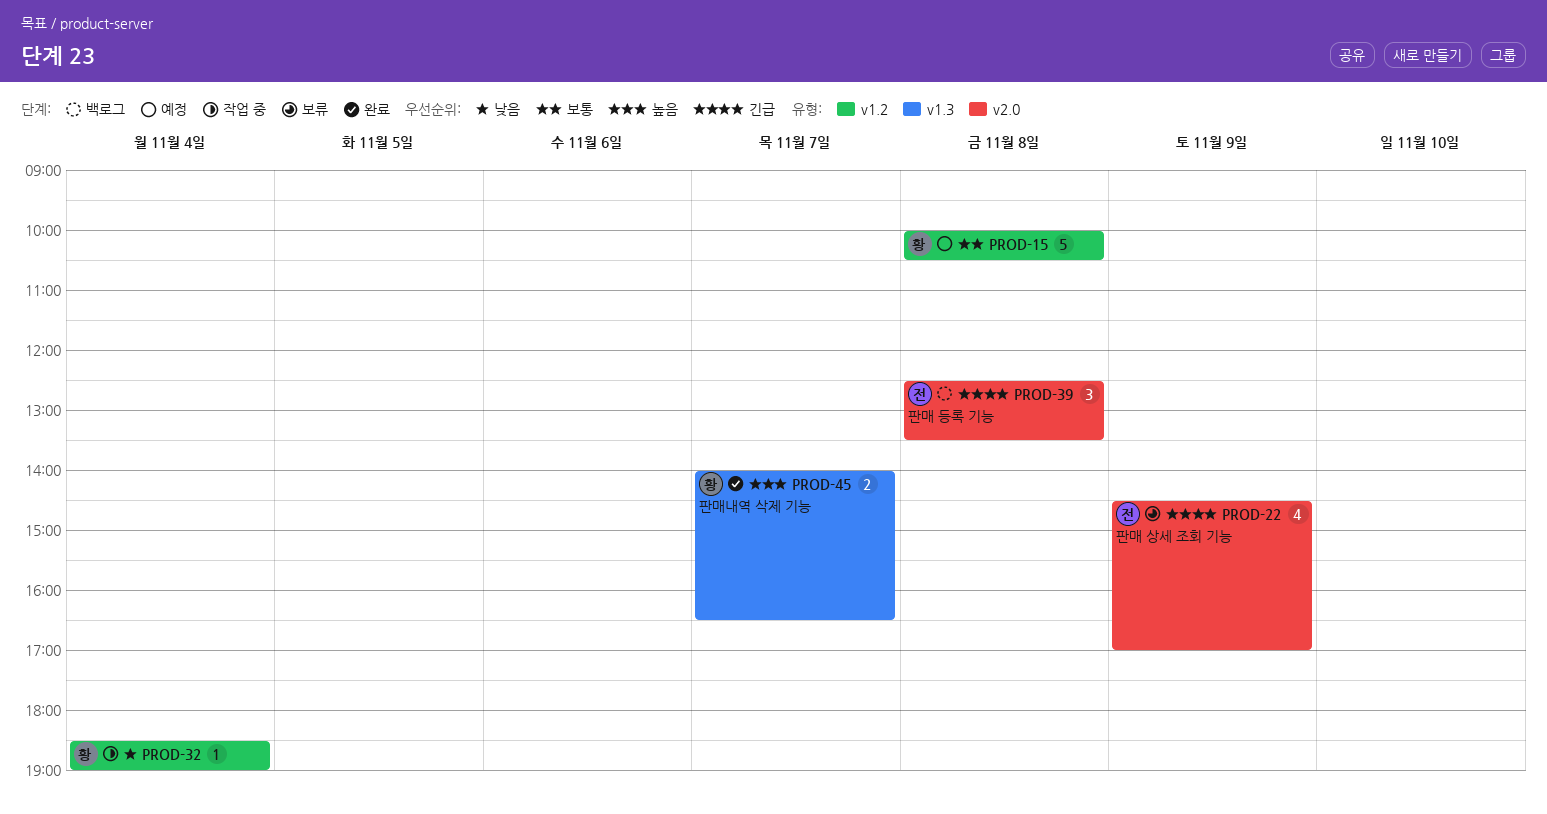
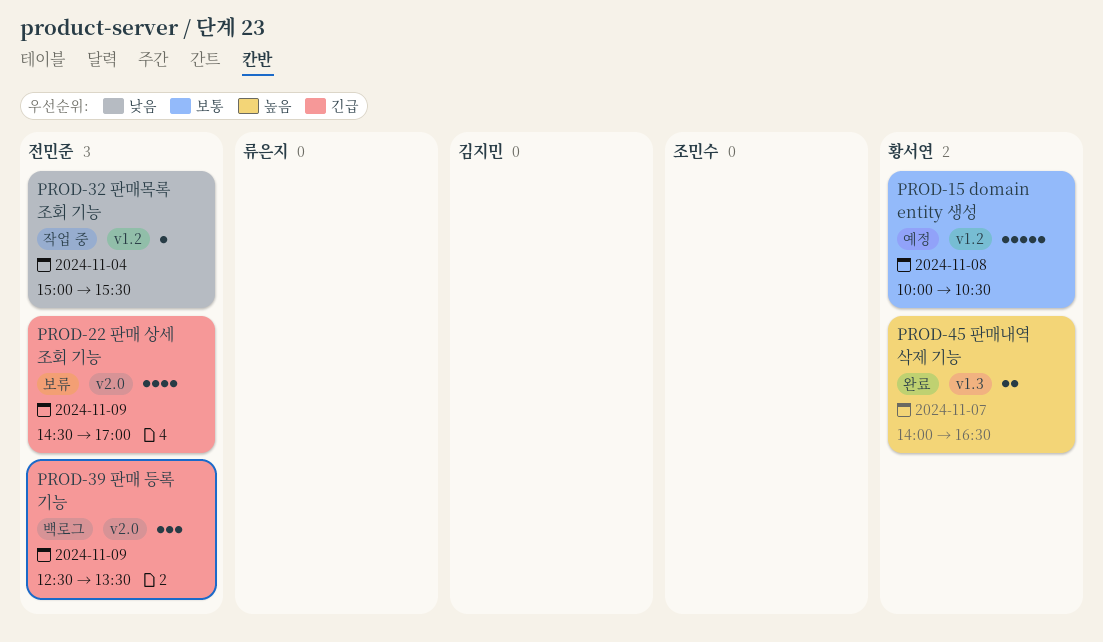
PROD-32, owner: 황서연 -> 전민준
PROD-32, begins: 18:30 -> 15:00
PROD-32, ends: 19:00 -> 15:30
PROD-39, day: Nov 8 -> Nov 9

